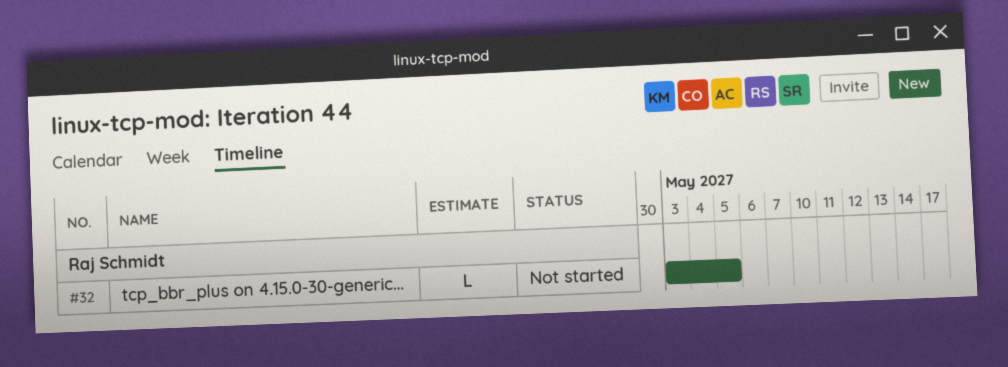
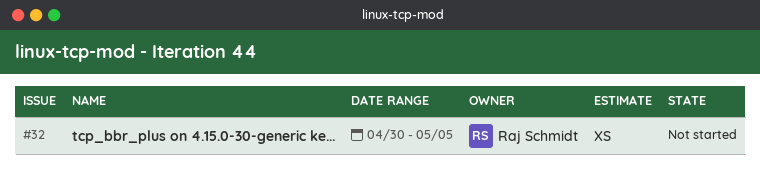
#32, estimate: L -> XS
#32, start: May 3 -> Apr 30

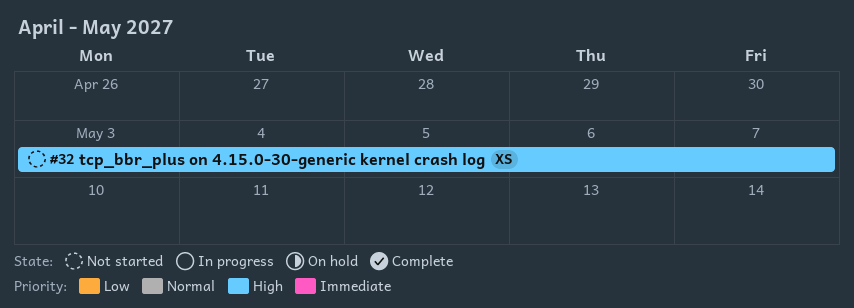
#32, start: Apr 30 -> May 3
#32, due: May 5 -> May 7

